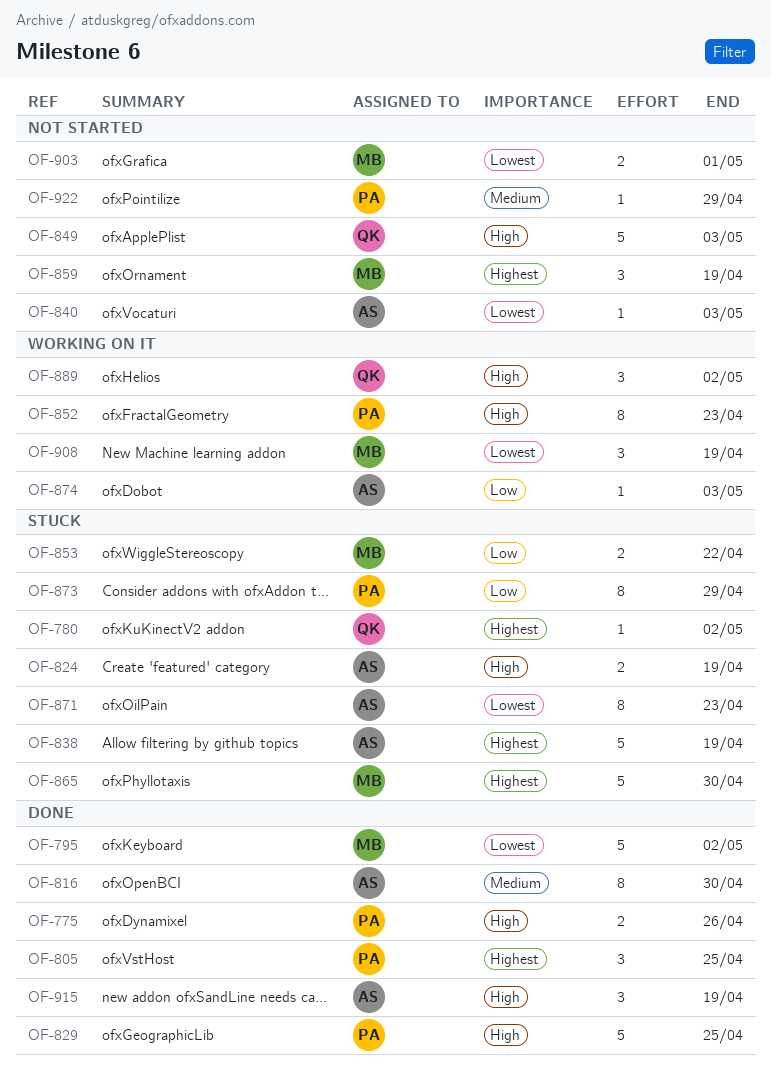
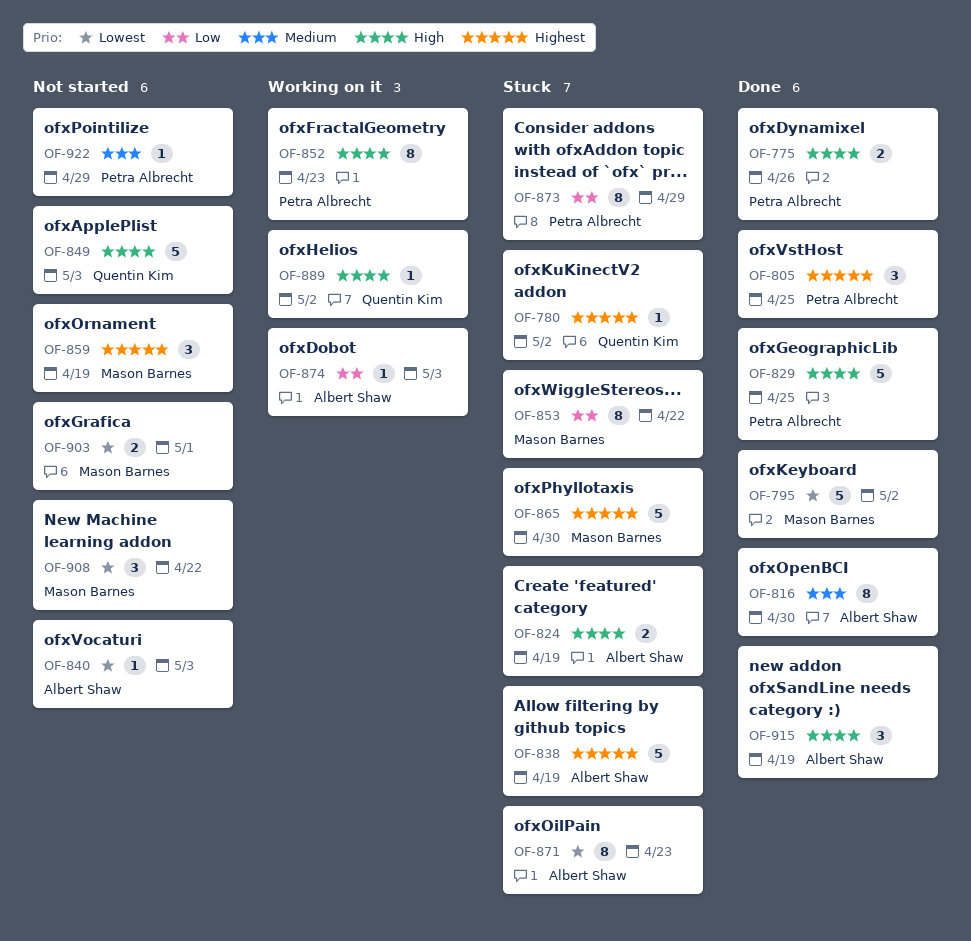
OF-853, estimate: 2 -> 8
OF-889, estimate: 3 -> 1
OF-908, status: Working on it -> Not started
OF-908, due: Apr 19 -> Apr 22

